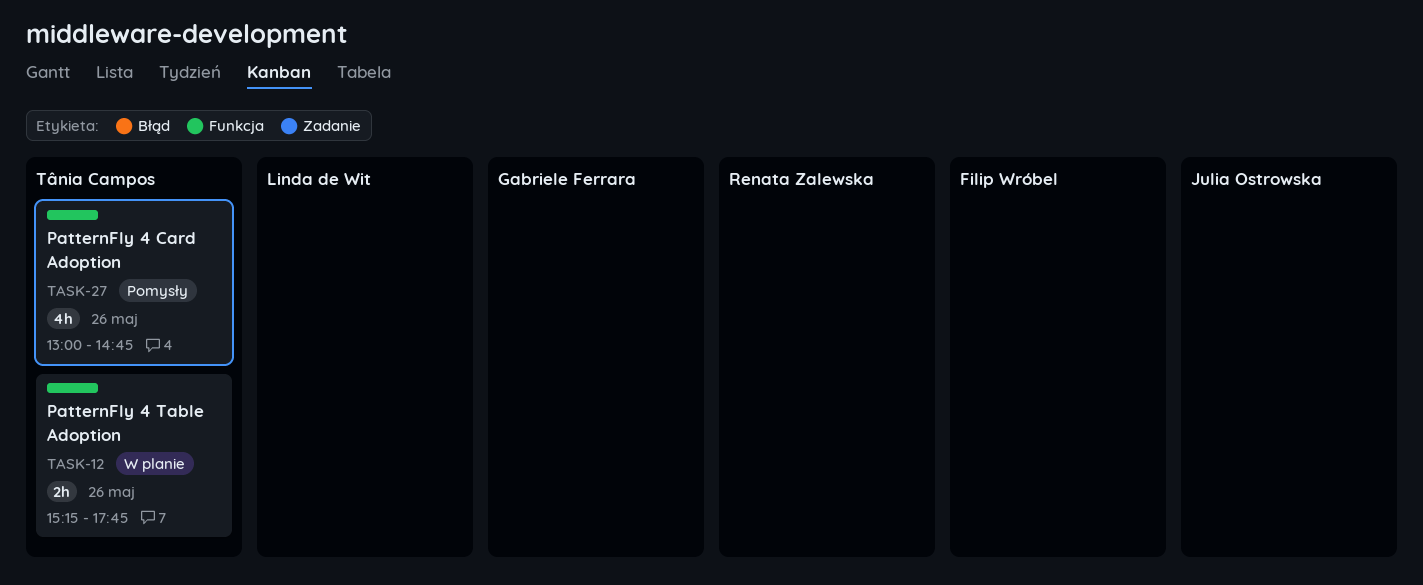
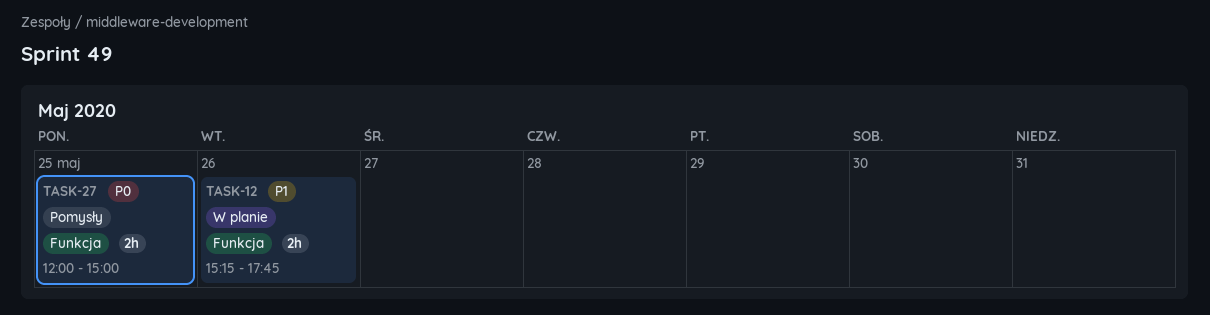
TASK-27, estimate: 4h -> 2h
TASK-27, day: May 26 -> May 25
TASK-27, begins: 13:00 -> 12:00
TASK-27, ends: 14:45 -> 15:00

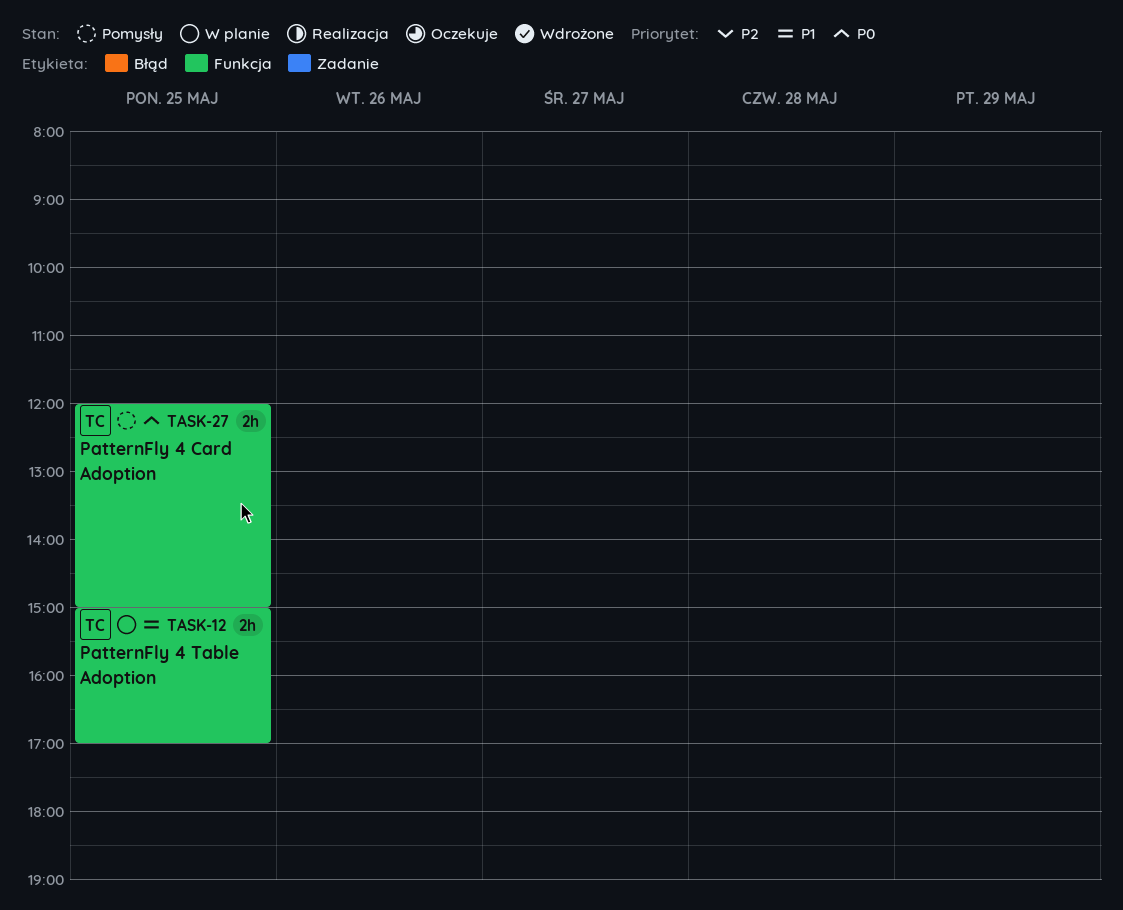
TASK-12, day: May 26 -> May 25
TASK-12, begins: 15:15 -> 15:00
TASK-12, ends: 17:45 -> 17:00

